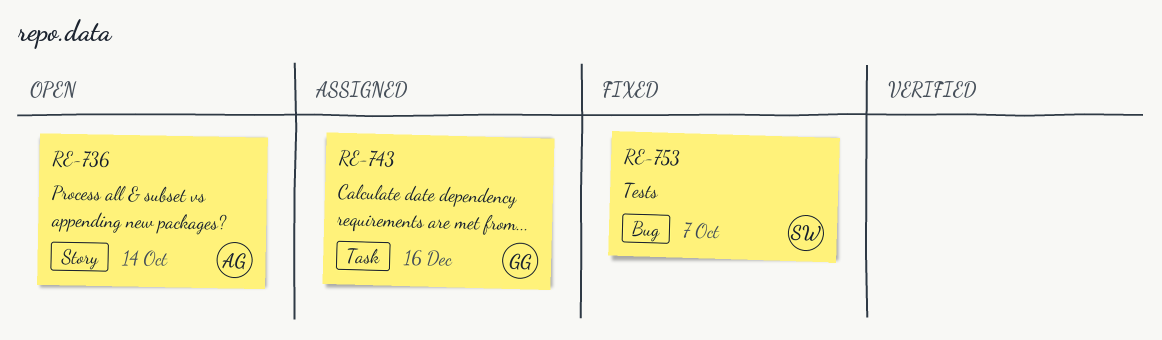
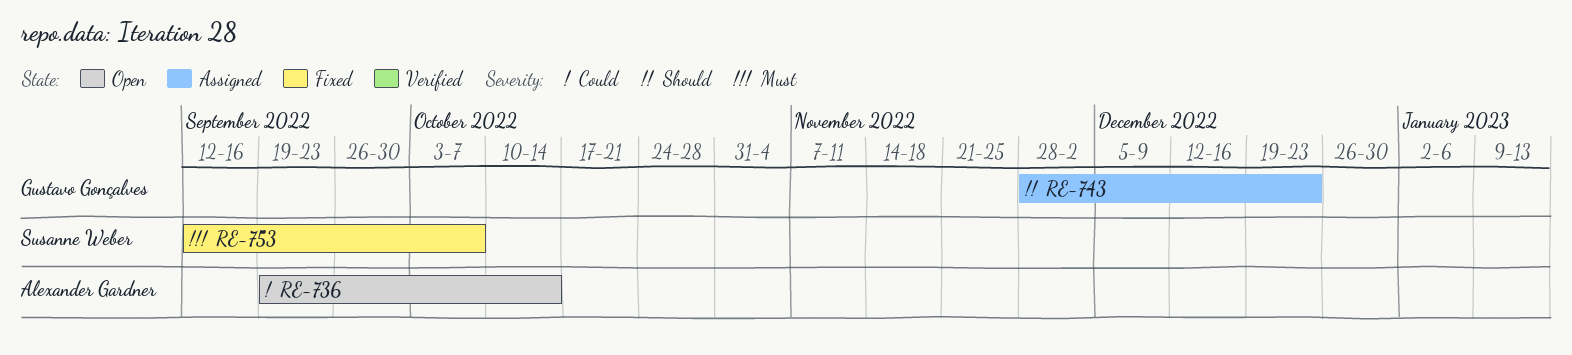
RE-743, due: Dec 16 -> Dec 23

